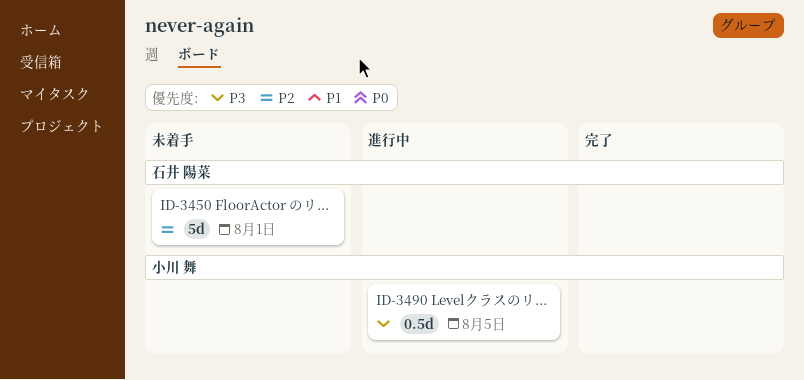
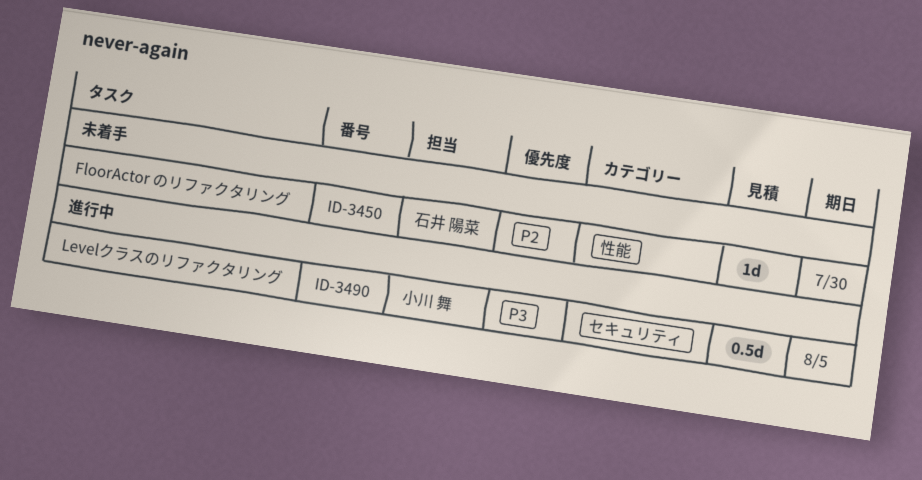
ID-3450, estimate: 5d -> 1d
ID-3450, due: Aug 1 -> Jul 30

